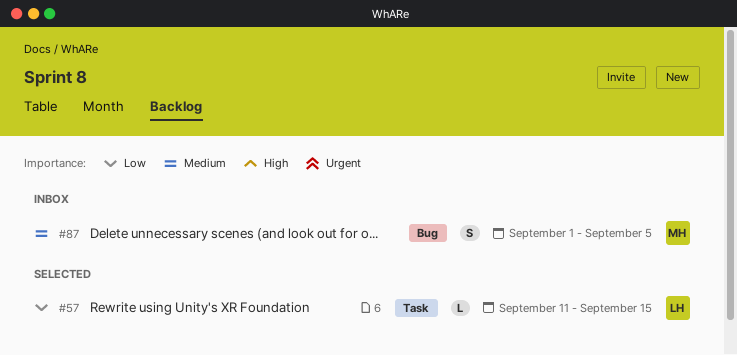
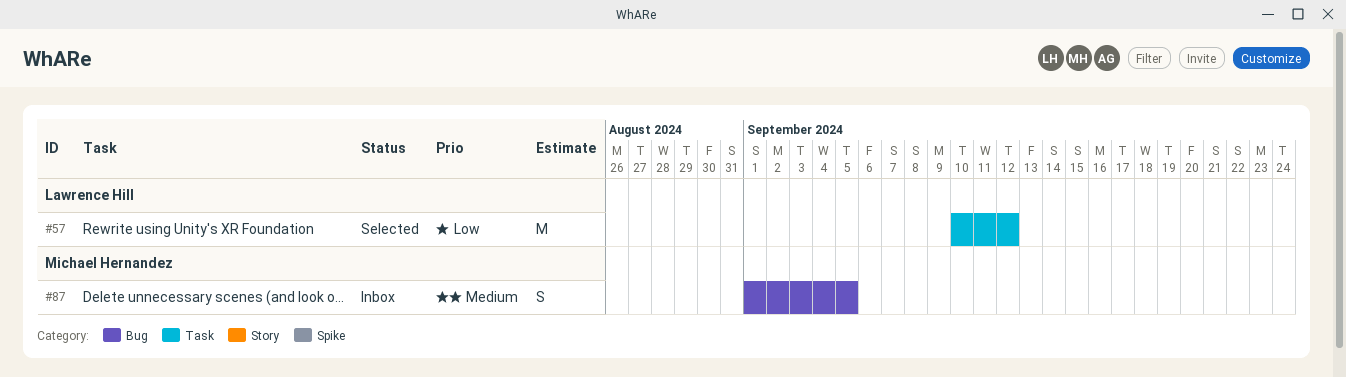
#57, estimate: L -> M
#57, start: Sep 11 -> Sep 10
#57, due: Sep 15 -> Sep 12

